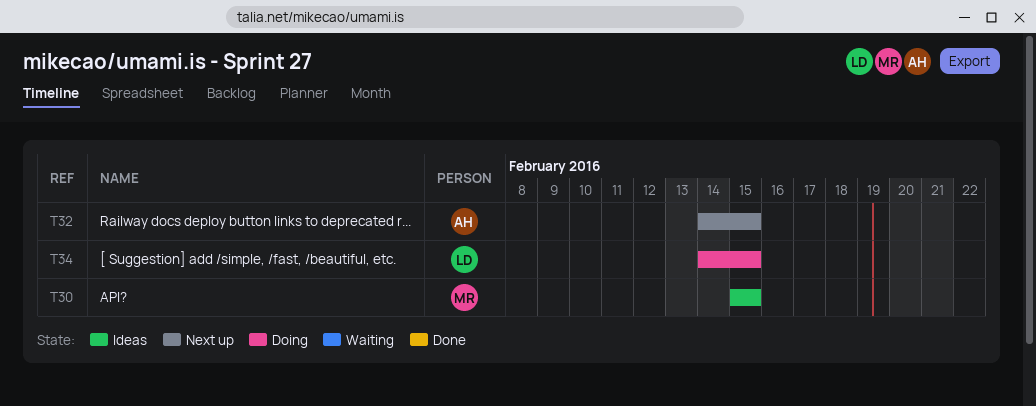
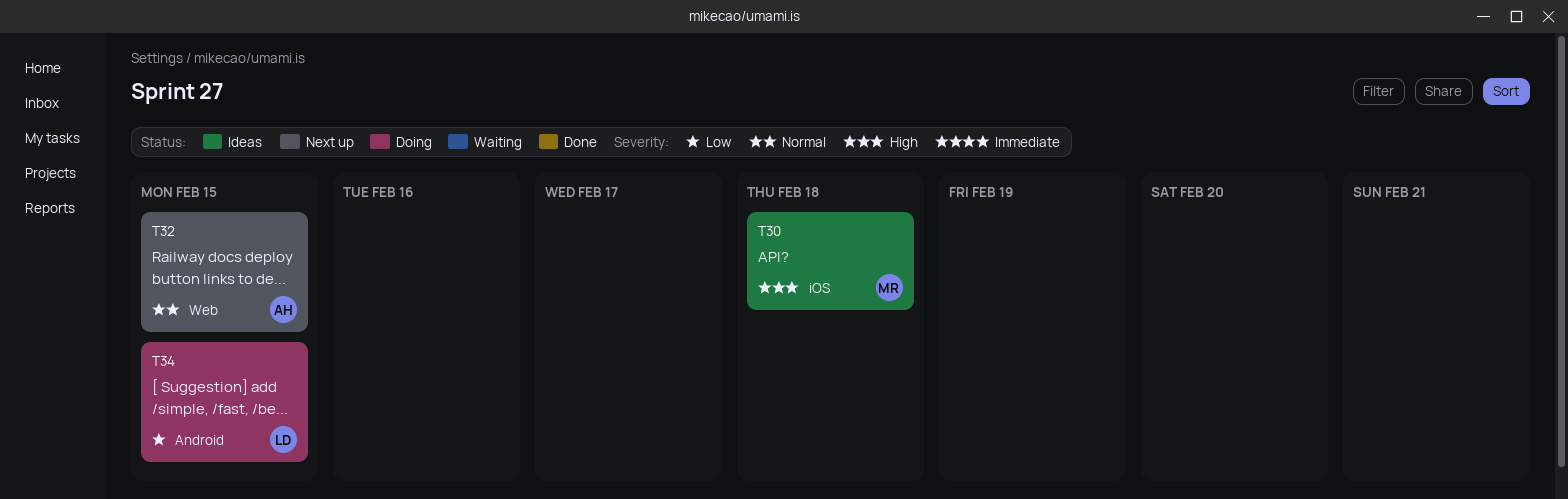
T30, due: Feb 15 -> Feb 18

